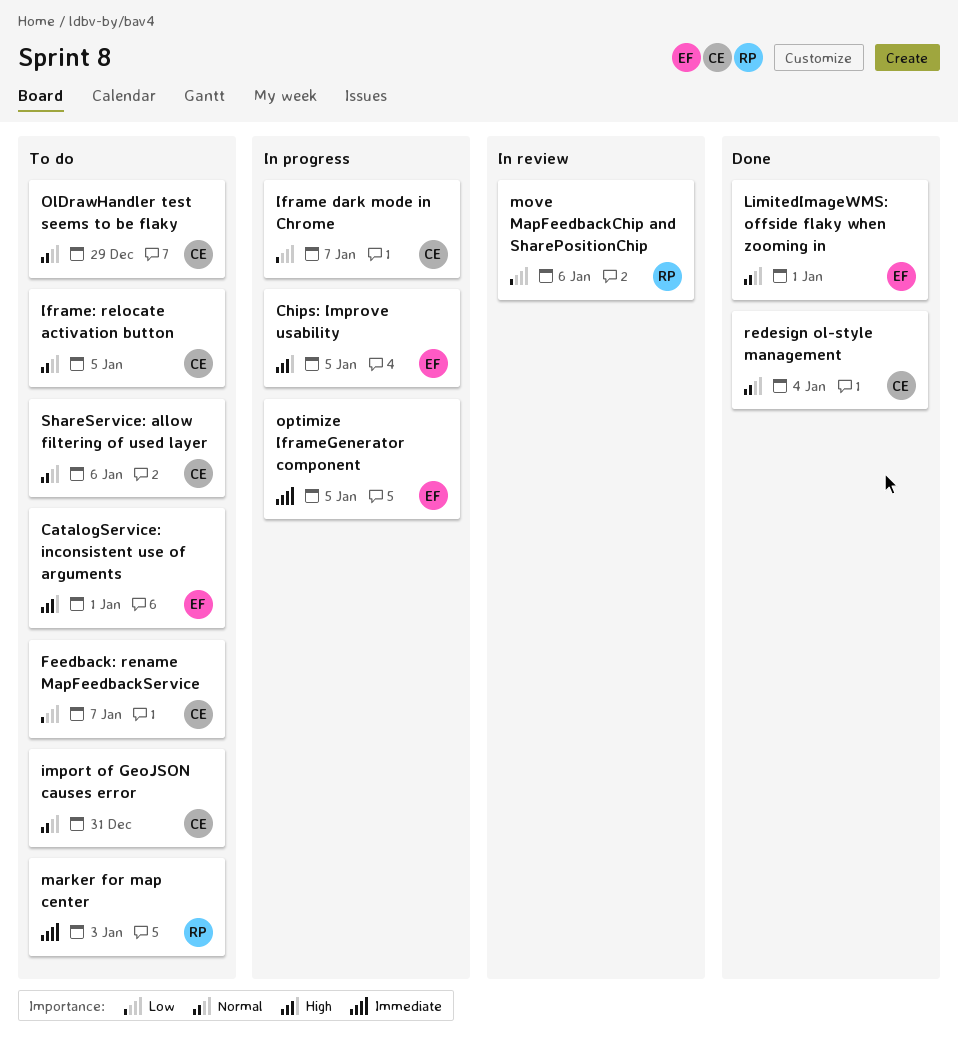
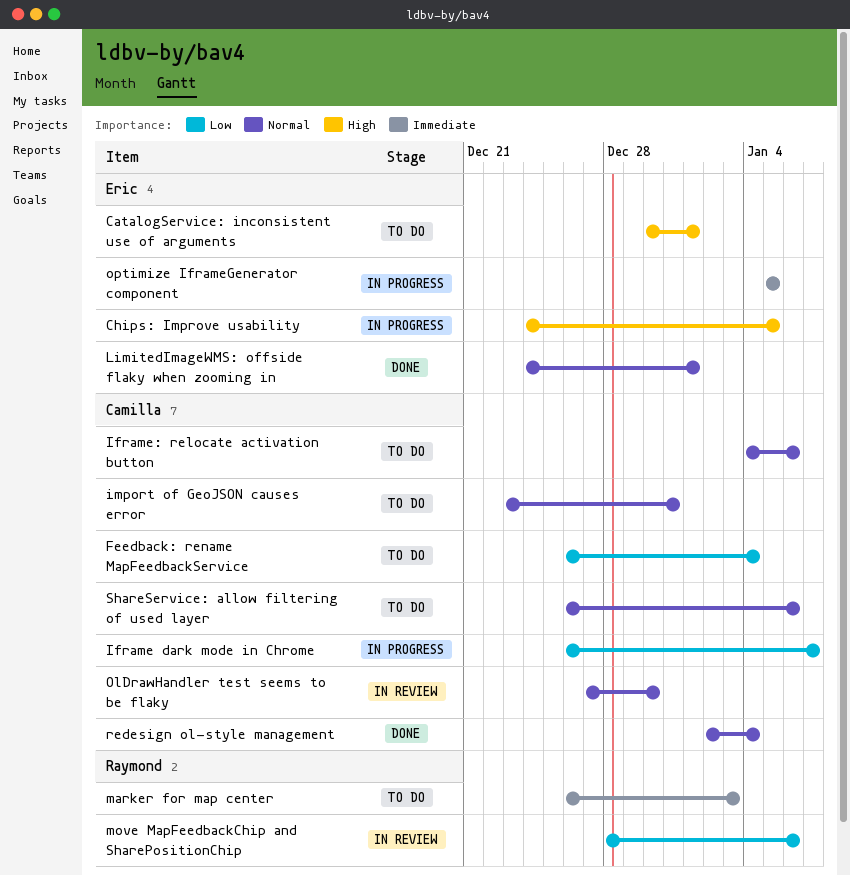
Feedback: rename MapFeedbackService, due: Jan 7 -> Jan 4
Iframe: relocate activation button, due: Jan 5 -> Jan 6
OlDrawHandler test seems to be flaky, status: To do -> In review
OlDrawHandler test seems to be flaky, due: Dec 29 -> Dec 30

